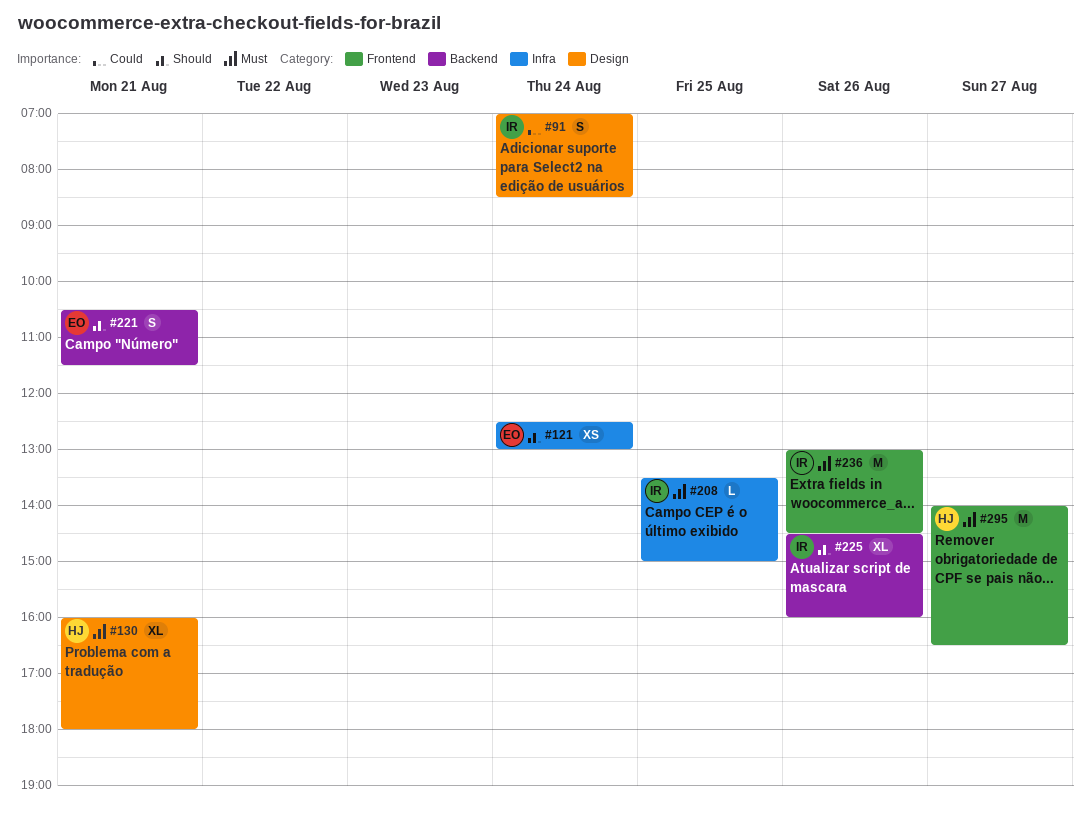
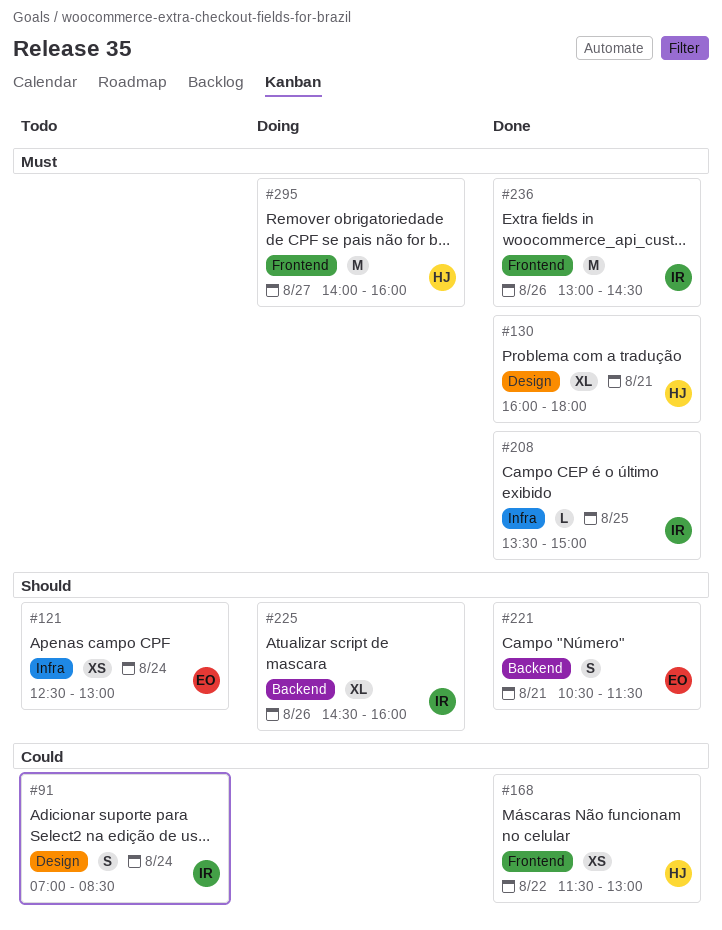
#168: none -> present
#295, ends: 16:30 -> 16:00

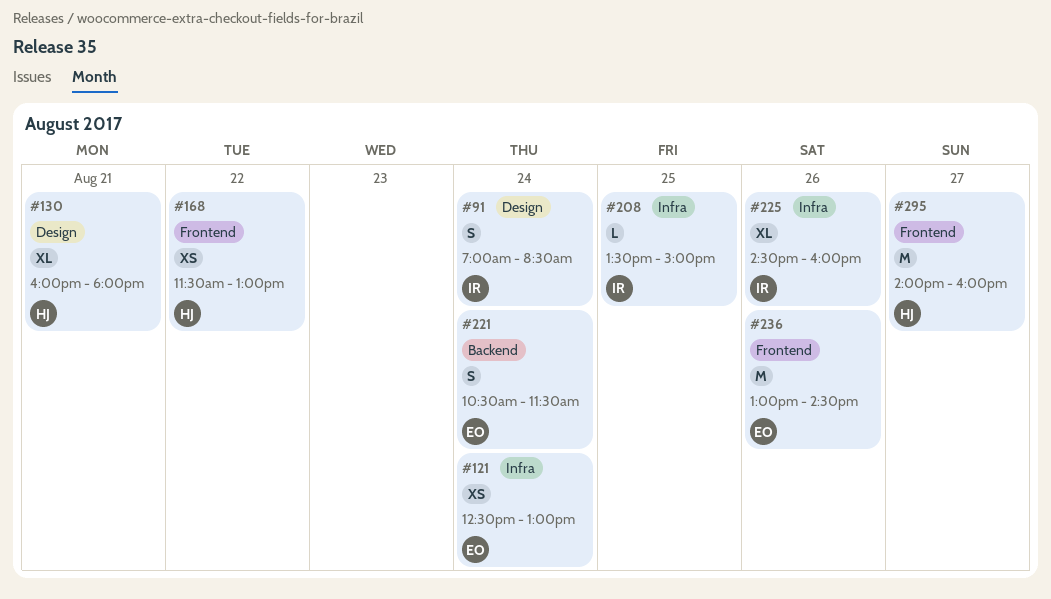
#221, day: Aug 21 -> Aug 24
#225, label: Backend -> Infra
#236, owner: IR -> EO

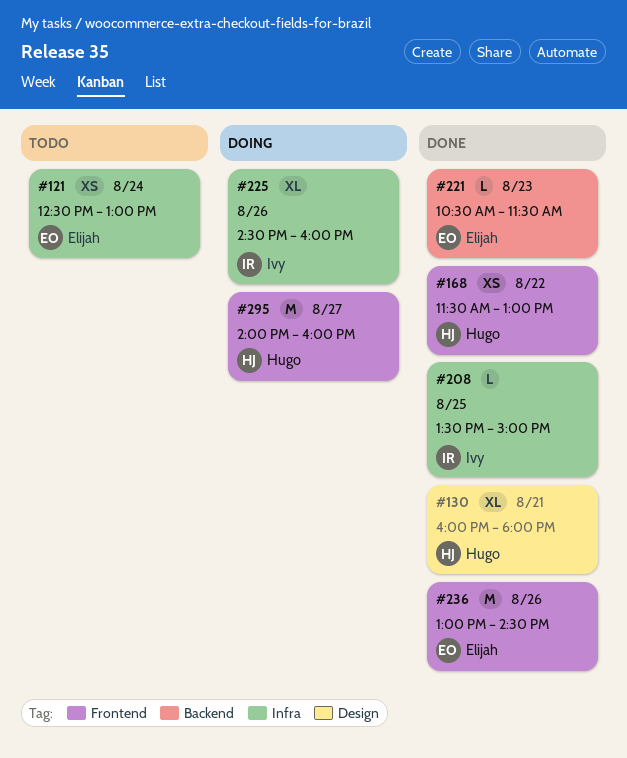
#91: present -> none
#221, estimate: S -> L
#221, day: Aug 24 -> Aug 23

